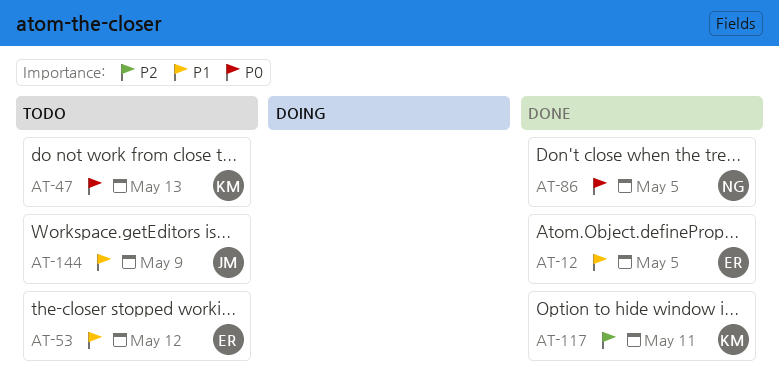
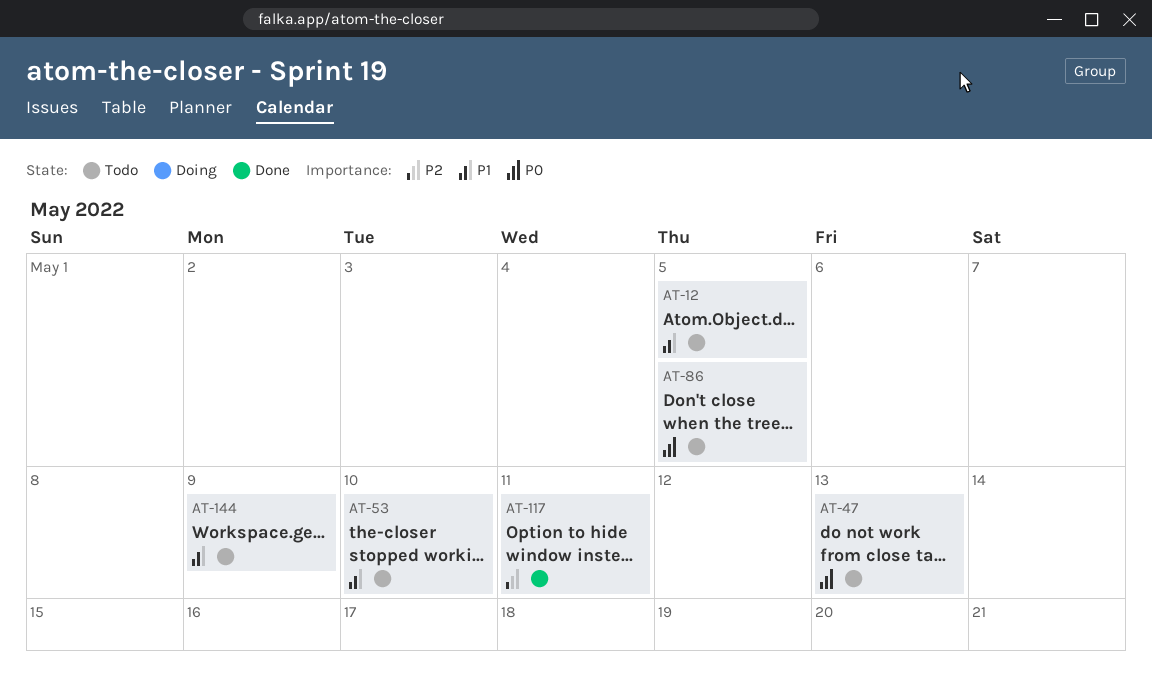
AT-12, status: Done -> Todo
AT-53, due: May 12 -> May 10
AT-86, status: Done -> Todo

